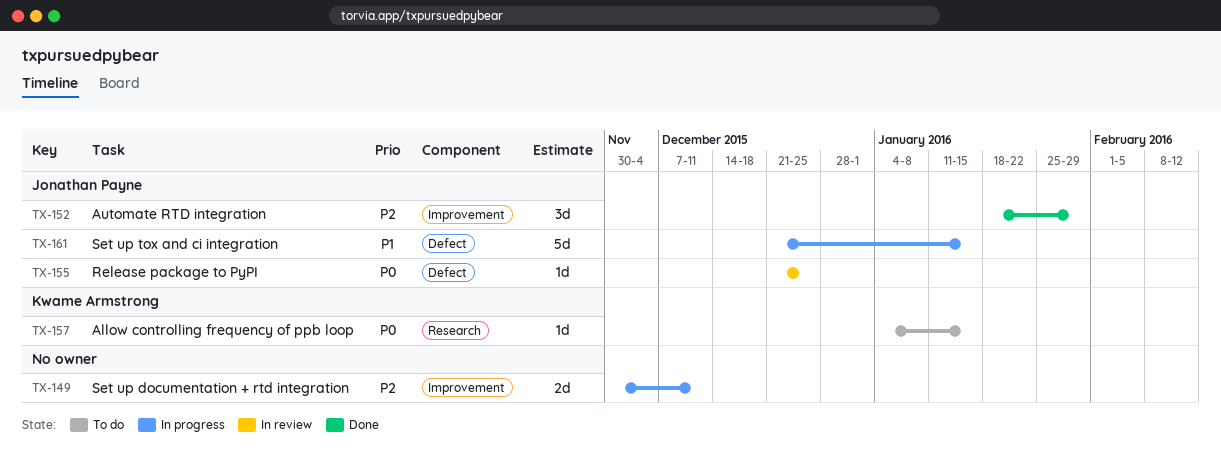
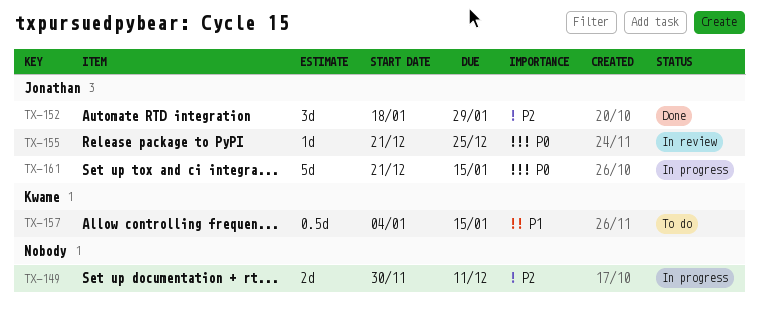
TX-157, priority: P0 -> P1
TX-157, estimate: 1d -> 0.5d
TX-161, priority: P1 -> P0

